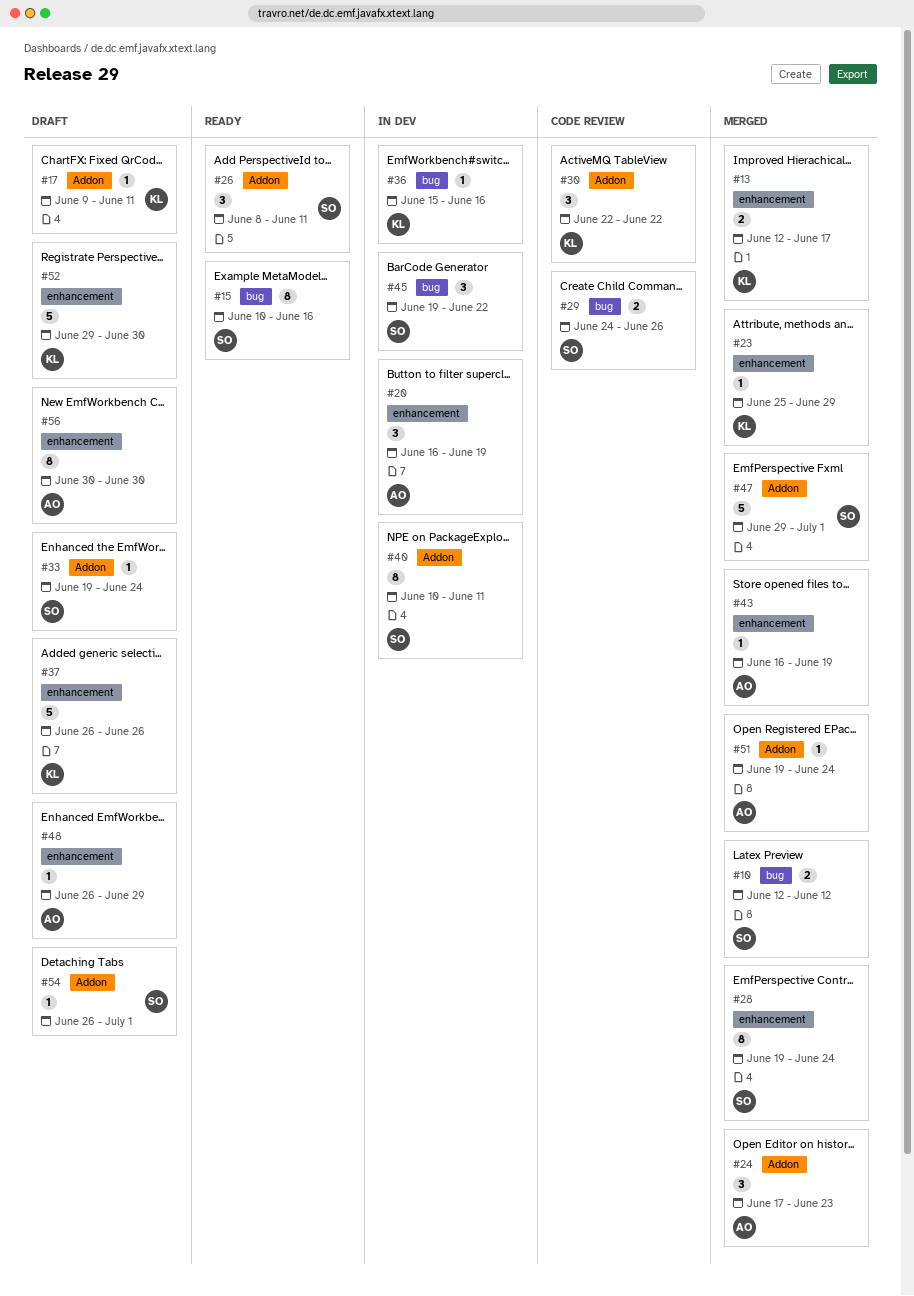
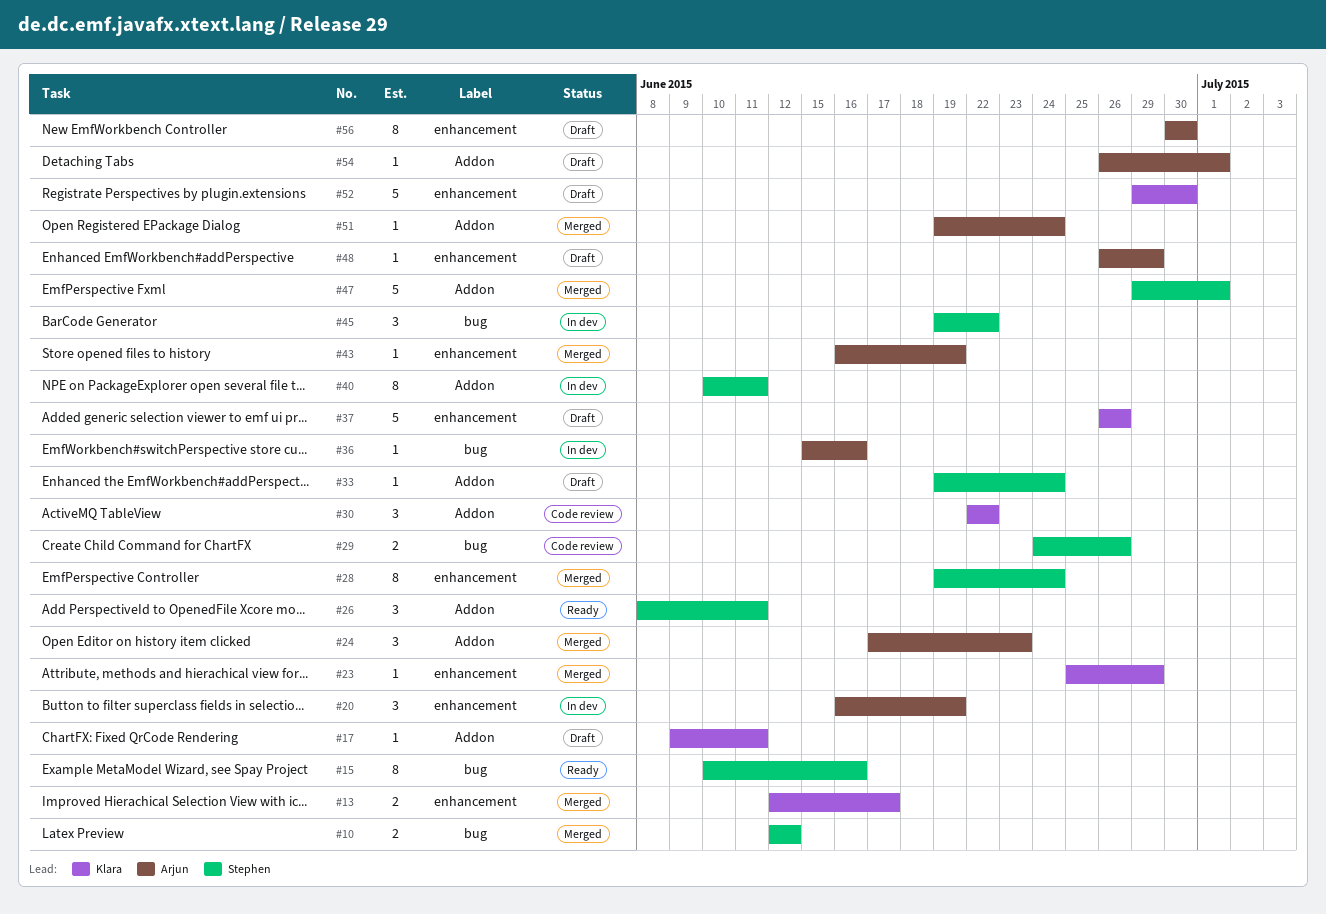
#36, owner: Klara -> Arjun
#54, owner: Stephen -> Arjun

